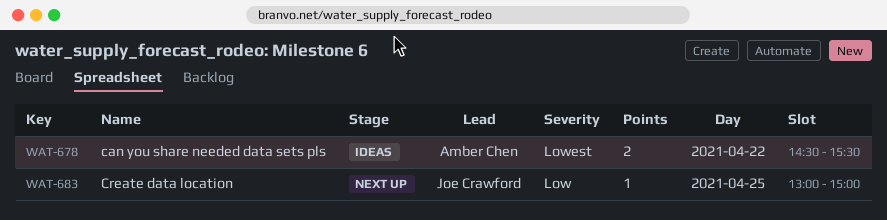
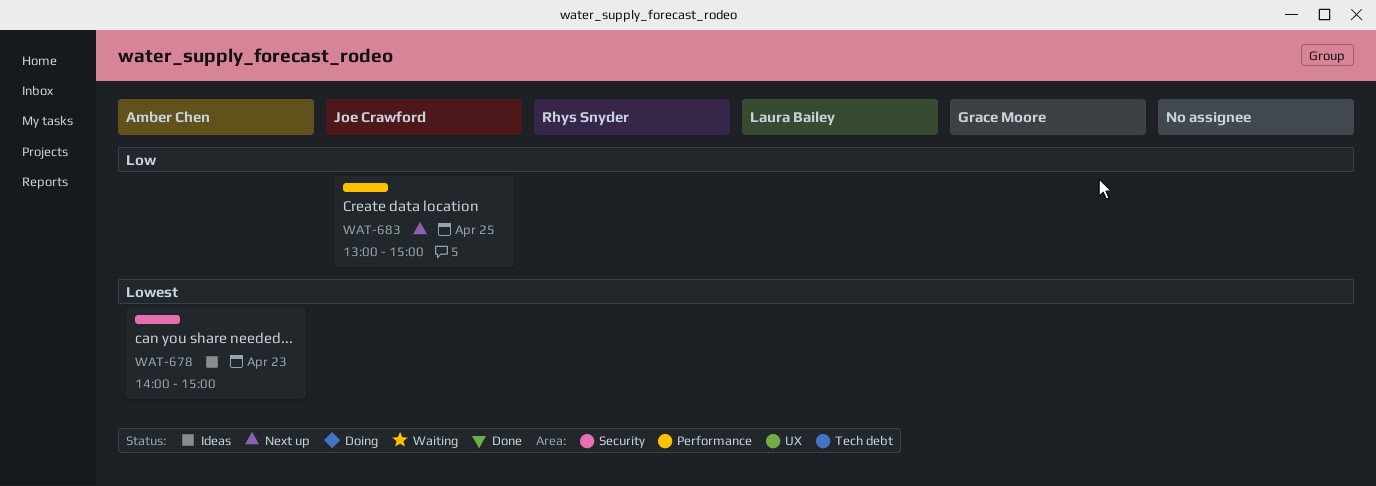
WAT-678, day: Apr 22 -> Apr 23
WAT-678, begins: 14:30 -> 14:00
WAT-678, ends: 15:30 -> 15:00

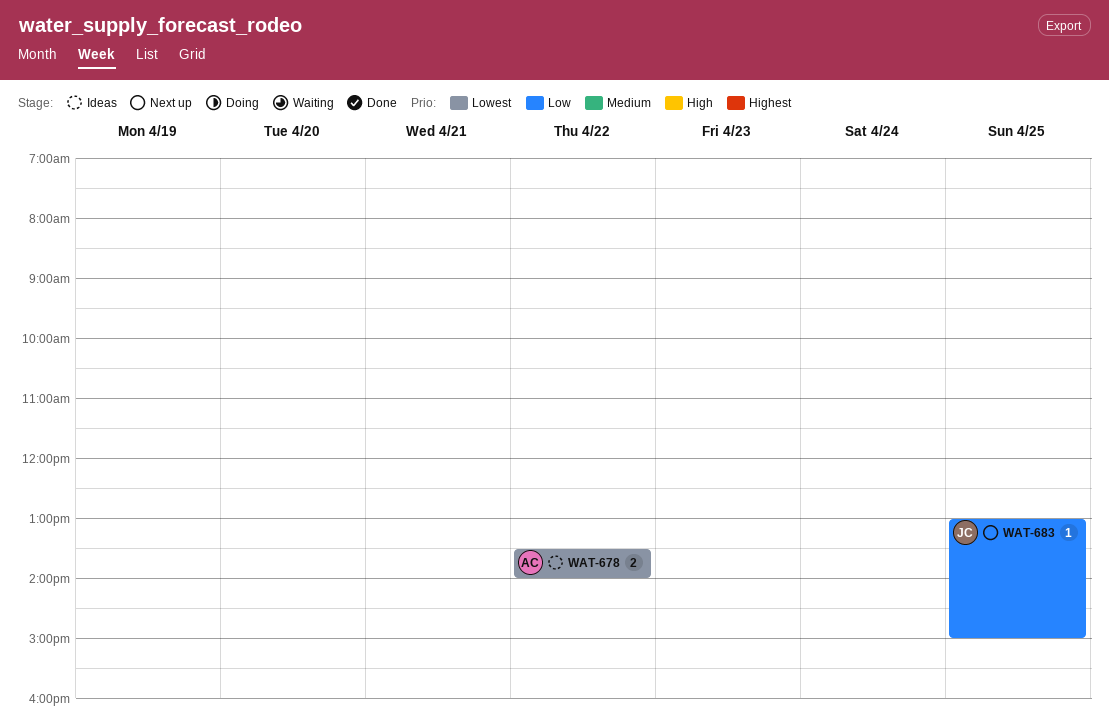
WAT-678, day: Apr 23 -> Apr 22
WAT-678, begins: 14:00 -> 13:30
WAT-678, ends: 15:00 -> 14:00

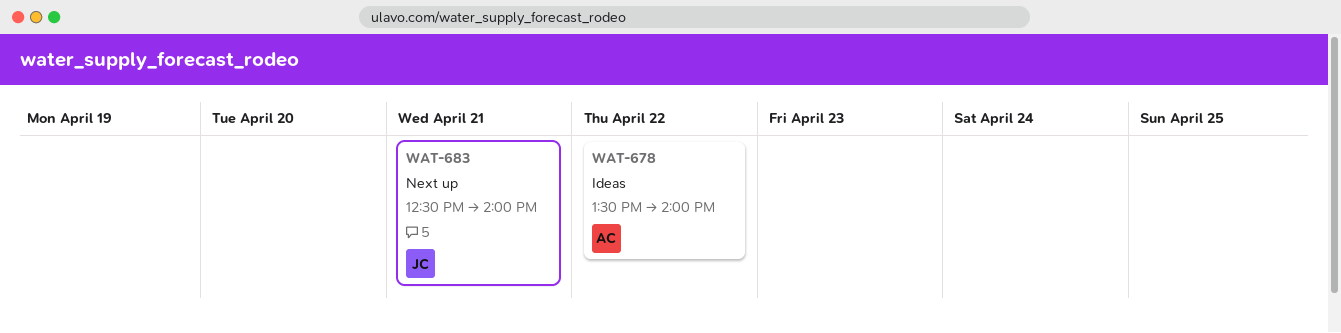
WAT-683, day: Apr 25 -> Apr 21
WAT-683, begins: 13:00 -> 12:30
WAT-683, ends: 15:00 -> 14:00

